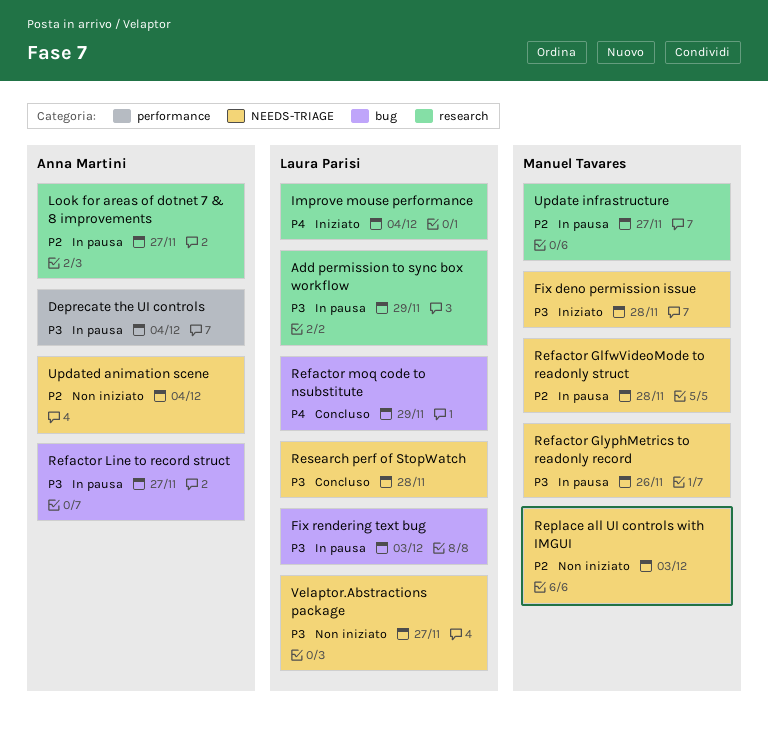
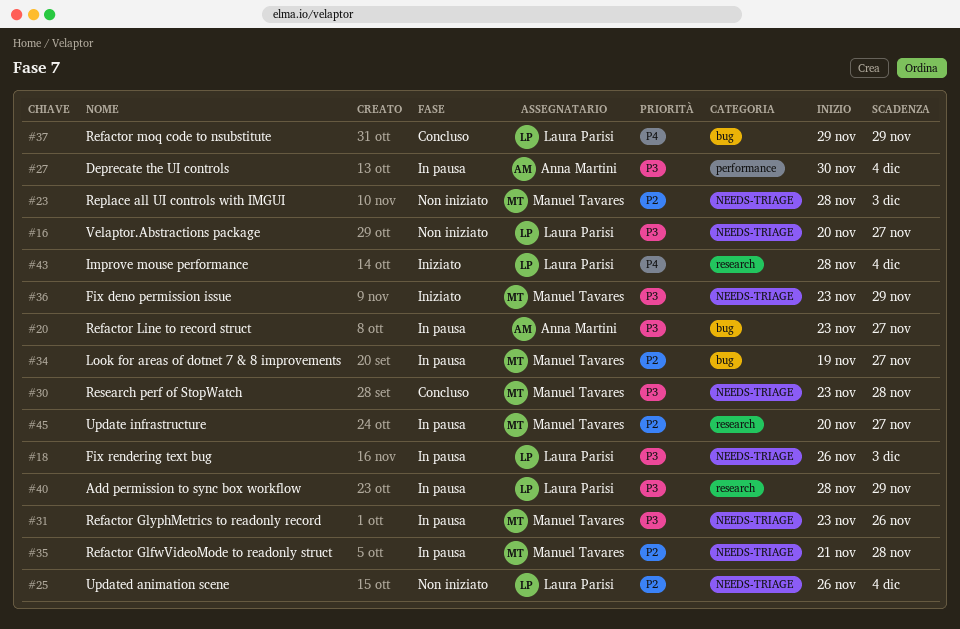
Fix deno permission issue, due: Nov 28 -> Nov 29
Fix rendering text bug, label: bug -> NEEDS-TRIAGE
Look for areas of dotnet 7 & 8 improvements, owner: Anna Martini -> Manuel Tavares
Look for areas of dotnet 7 & 8 improvements, label: research -> bug
Research perf of StopWatch, owner: Laura Parisi -> Manuel Tavares
Updated animation scene, owner: Anna Martini -> Laura Parisi

